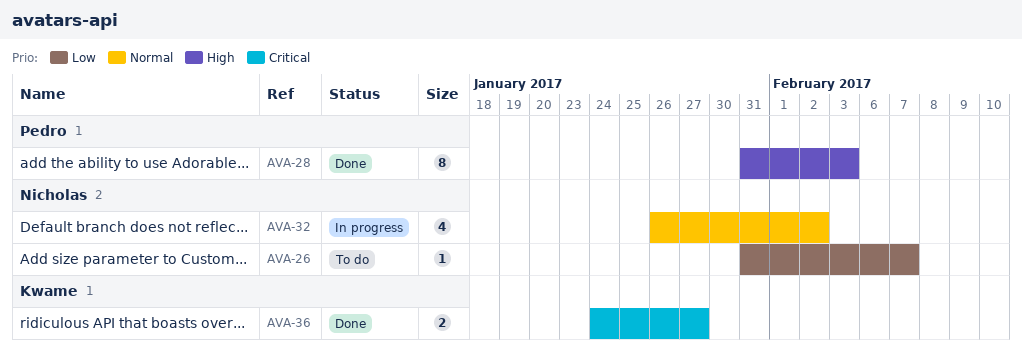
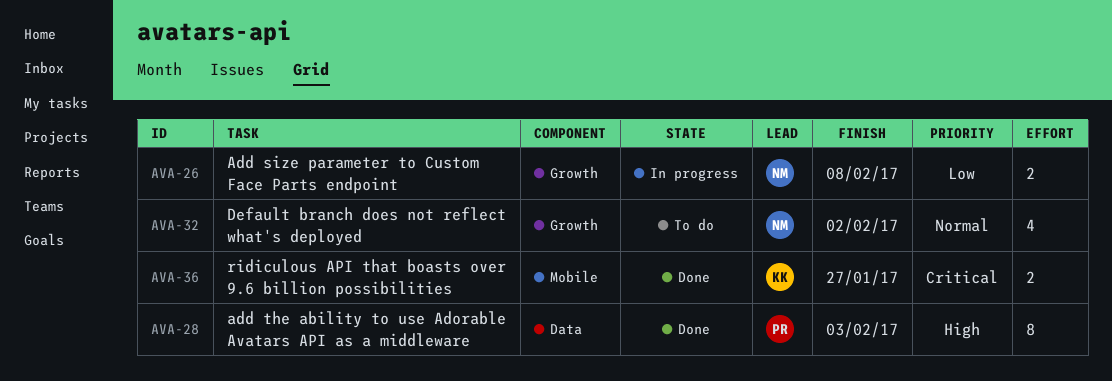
AVA-26, status: To do -> In progress
AVA-26, estimate: 1 -> 2
AVA-26, due: Feb 7 -> Feb 8
AVA-32, status: In progress -> To do

